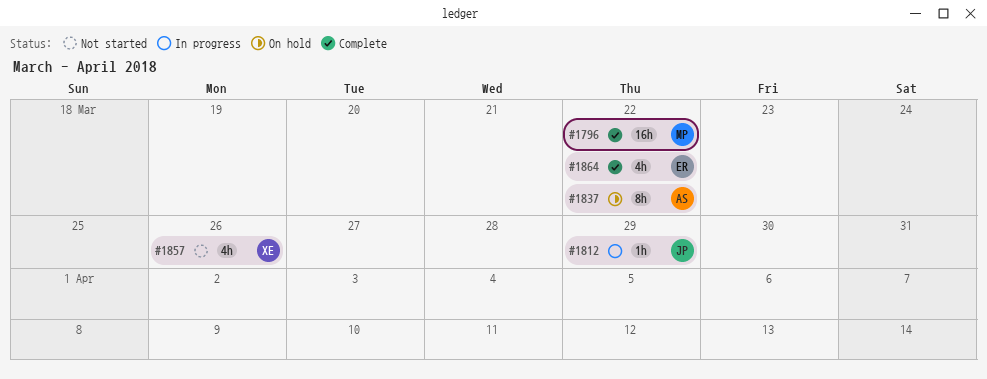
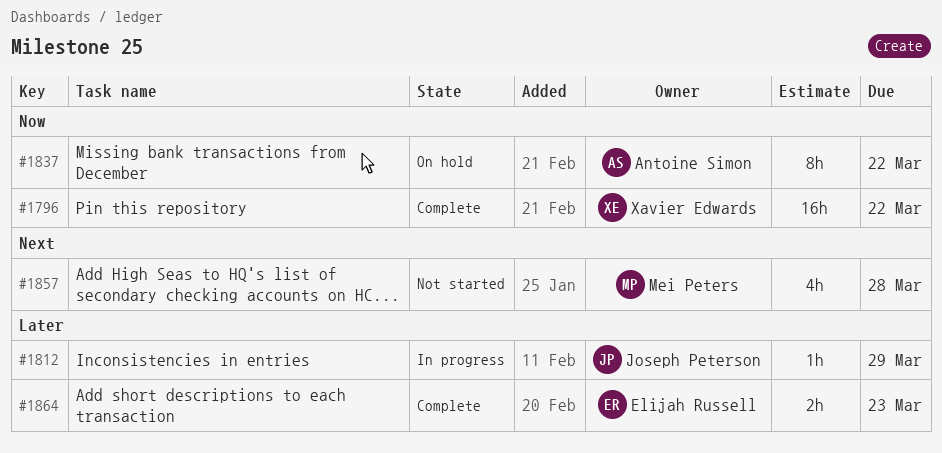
#1796, owner: Mei Peters -> Xavier Edwards
#1857, owner: Xavier Edwards -> Mei Peters
#1857, due: Mar 26 -> Mar 28
#1864, estimate: 4h -> 2h
#1864, due: Mar 22 -> Mar 23

